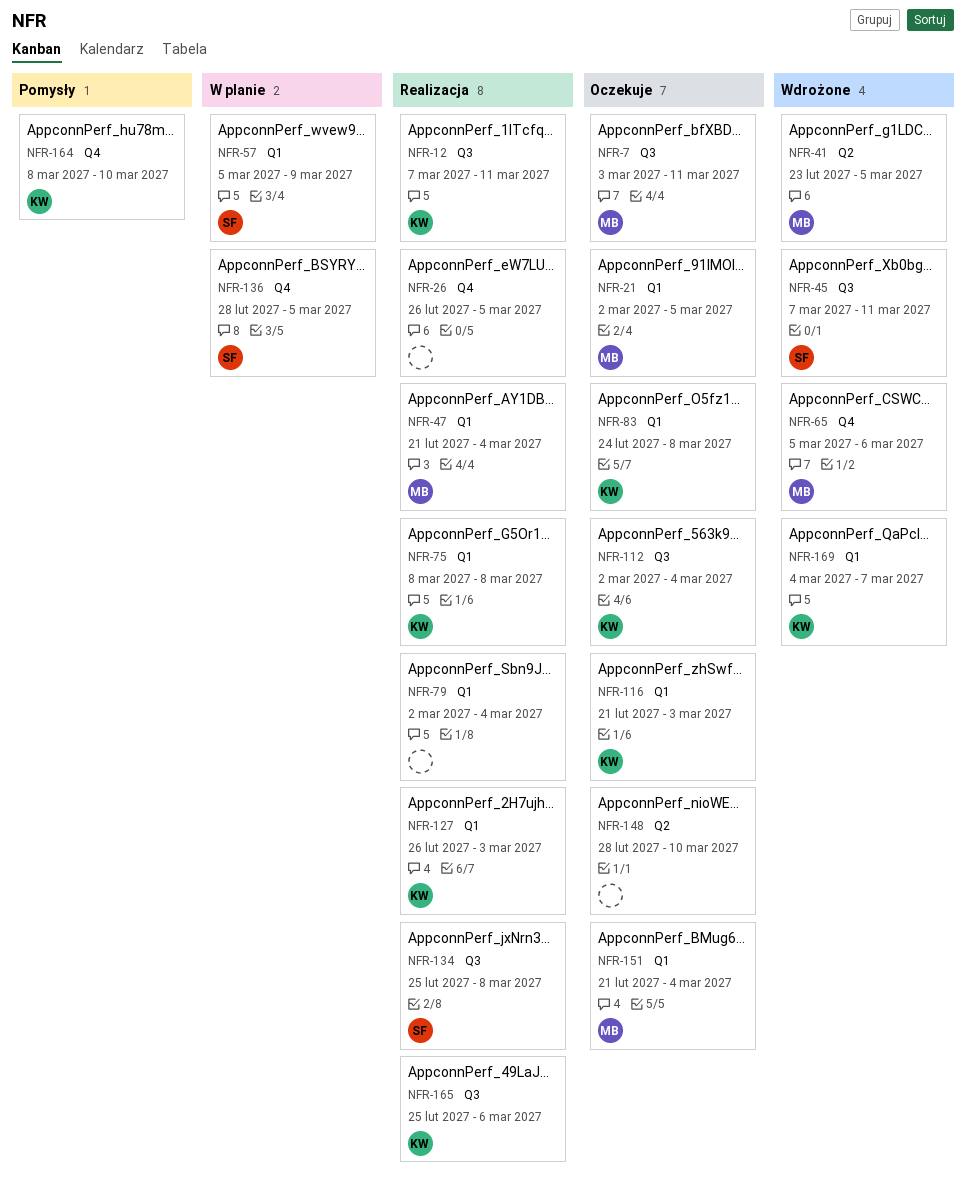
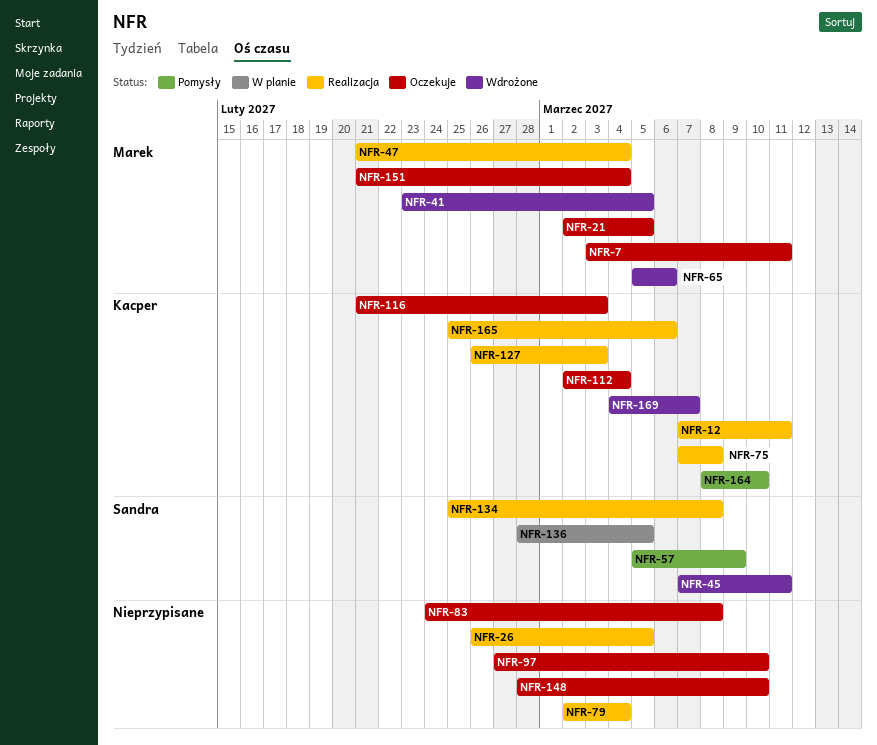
NFR-57, status: W planie -> Pomysły
NFR-75, start: Mar 8 -> Mar 7
NFR-83, owner: Kacper -> none
NFR-97: none -> present

